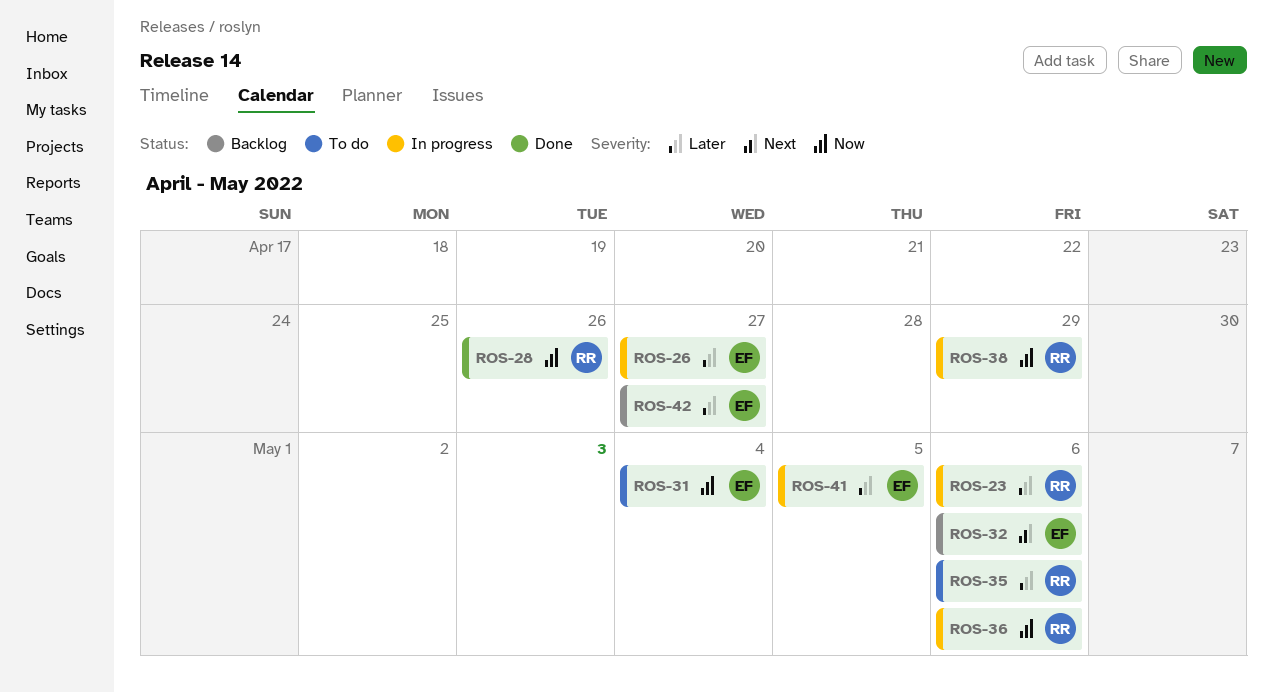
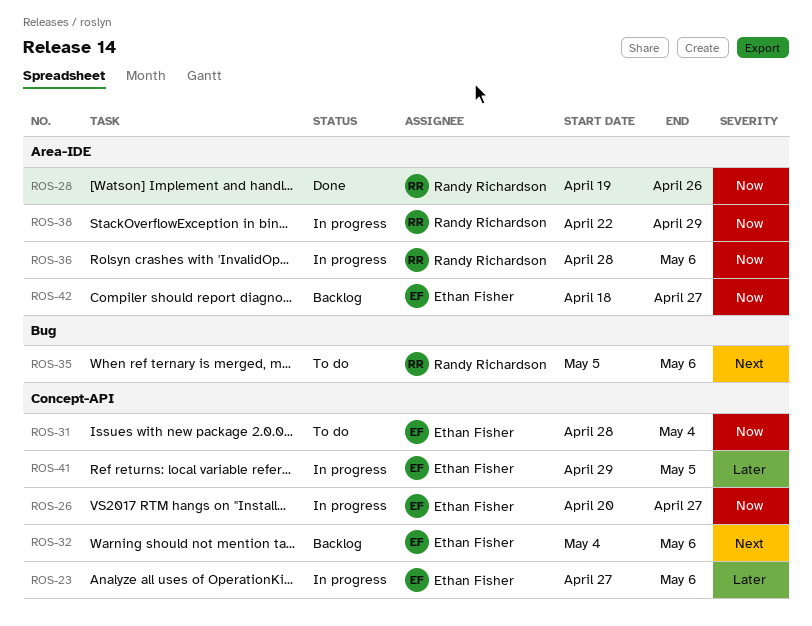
ROS-23, owner: Randy Richardson -> Ethan Fisher
ROS-26, priority: Later -> Now
ROS-35, priority: Later -> Next
ROS-42, priority: Later -> Now

